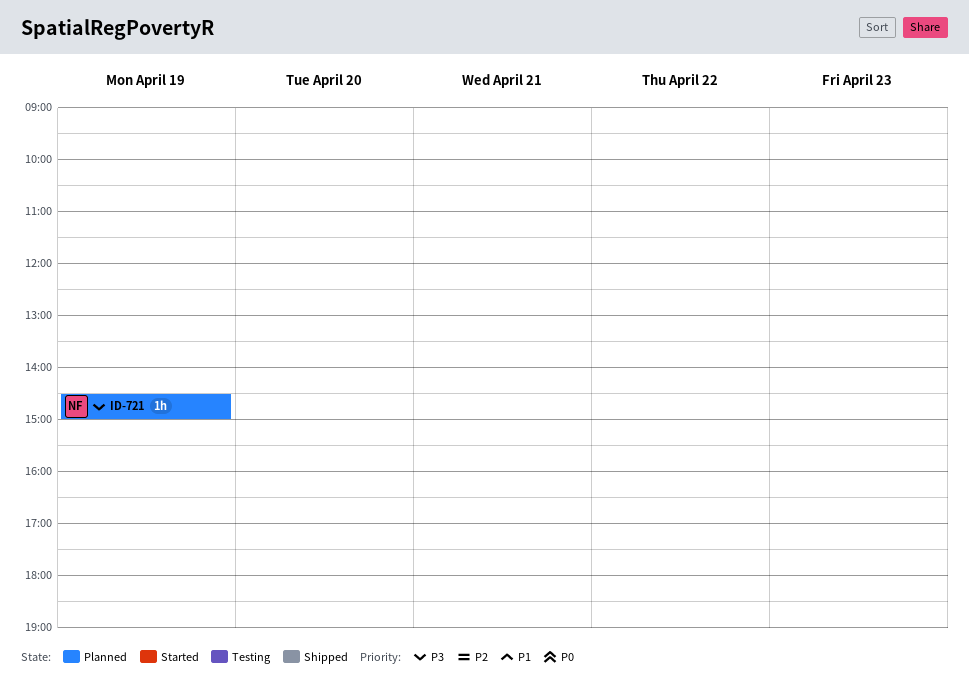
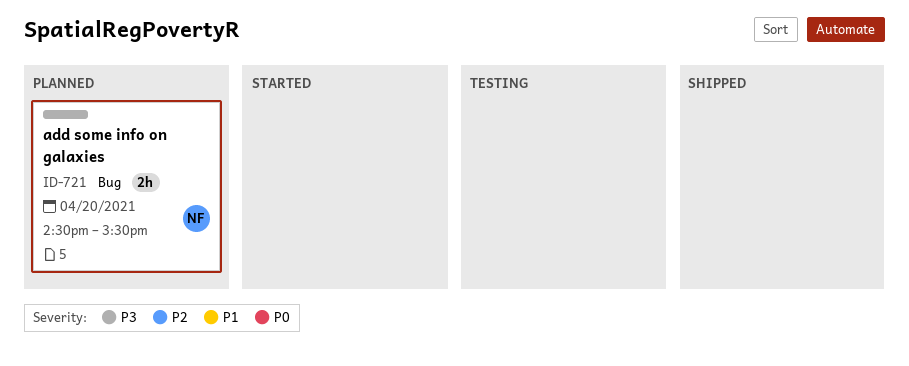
ID-721, estimate: 1h -> 2h
ID-721, day: Apr 19 -> Apr 20
ID-721, ends: 15:00 -> 15:30

